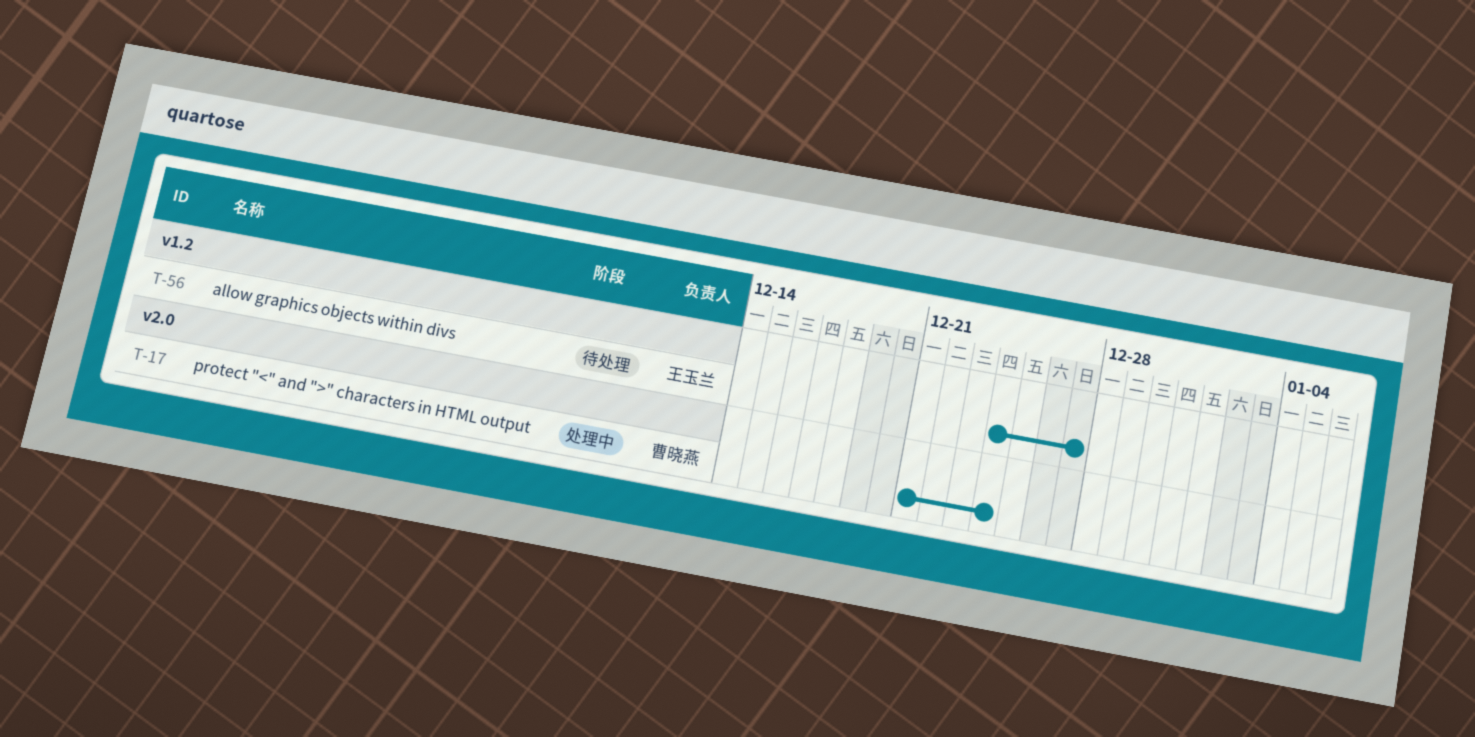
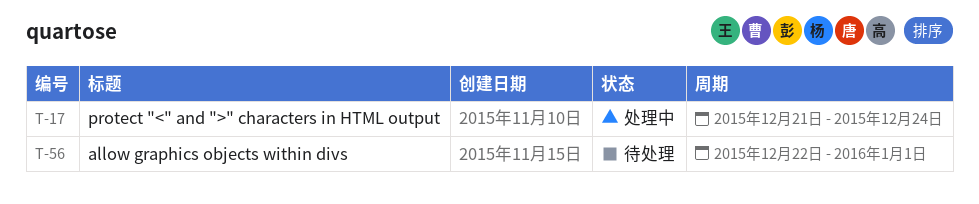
T-56, start: Dec 24 -> Dec 22
T-56, due: Dec 27 -> Jan 1

